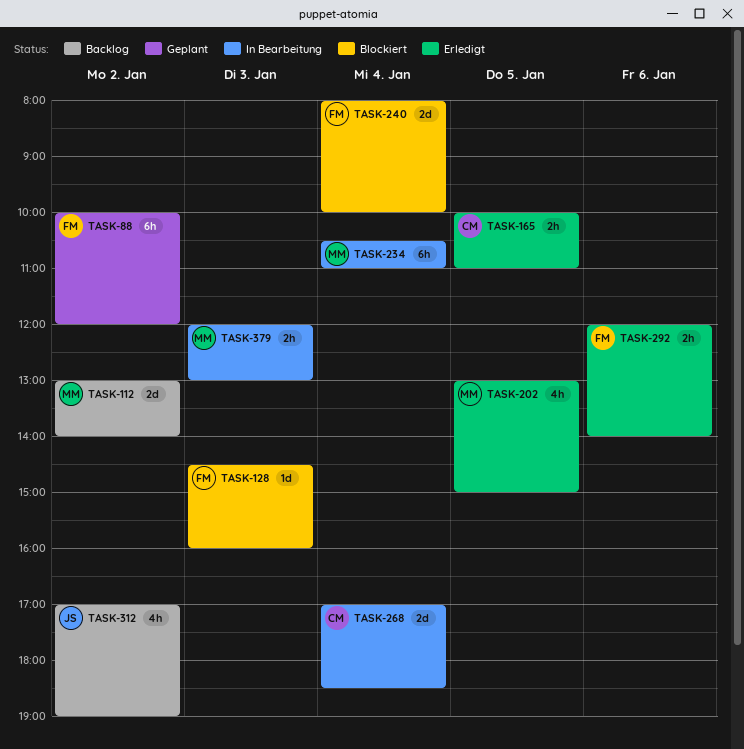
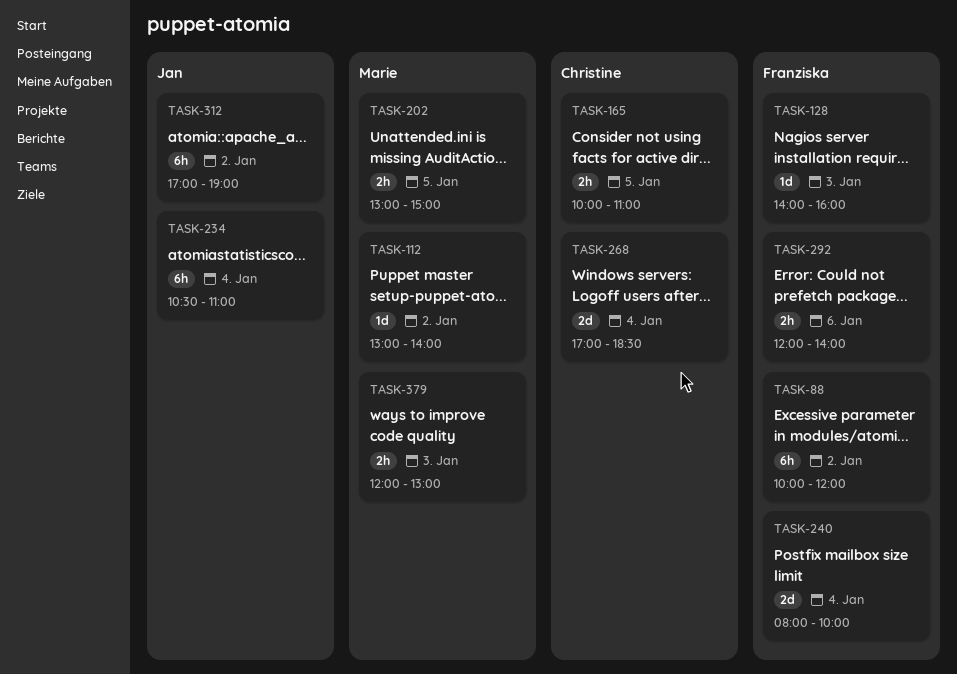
TASK-112, estimate: 2d -> 1d
TASK-128, begins: 14:30 -> 14:00
TASK-202, estimate: 4h -> 2h
TASK-234, owner: Marie -> Jan
TASK-312, estimate: 4h -> 6h

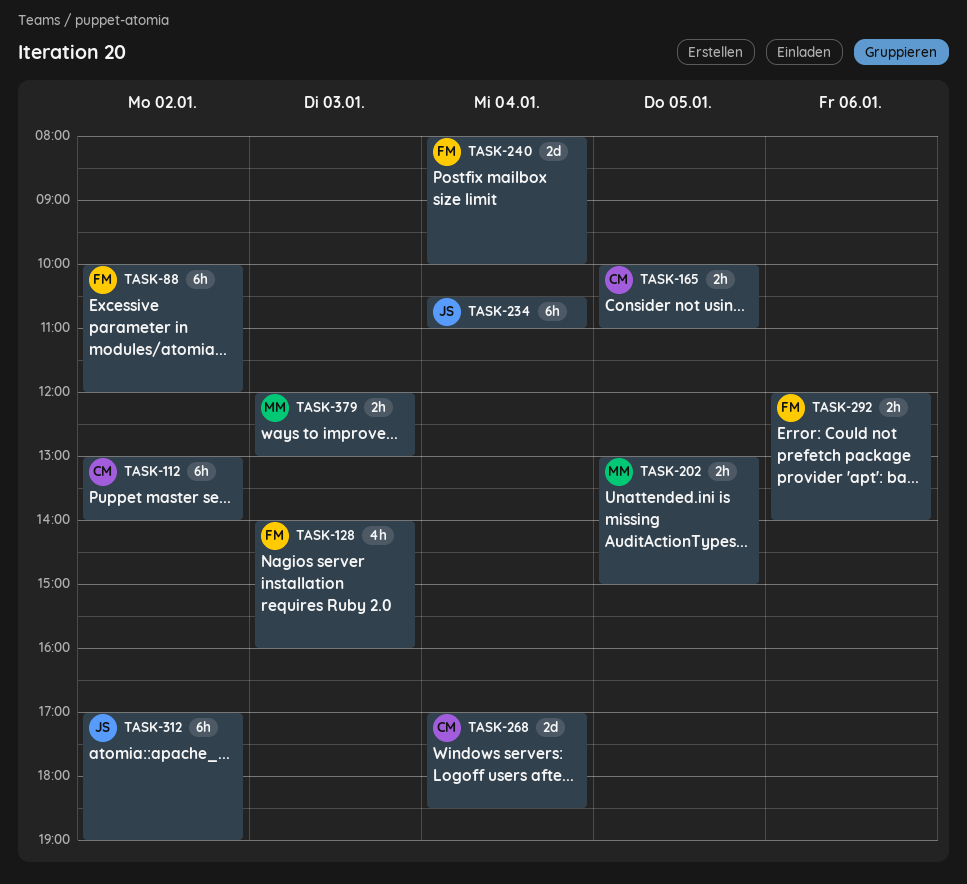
TASK-112, owner: Marie -> Christine
TASK-112, estimate: 1d -> 6h
TASK-128, estimate: 1d -> 4h

